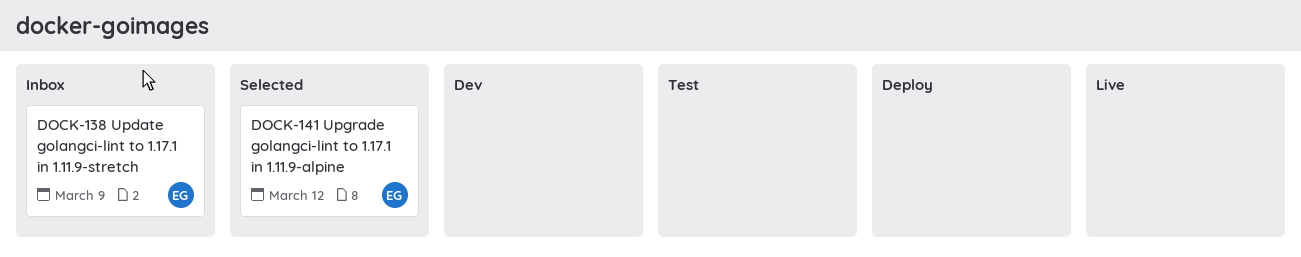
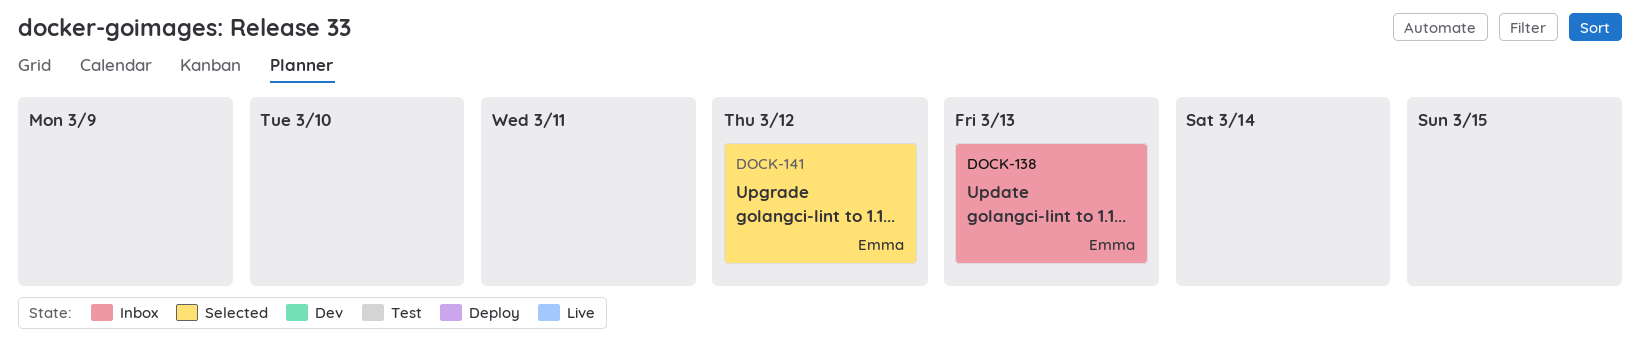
DOCK-138, due: Mar 9 -> Mar 13

